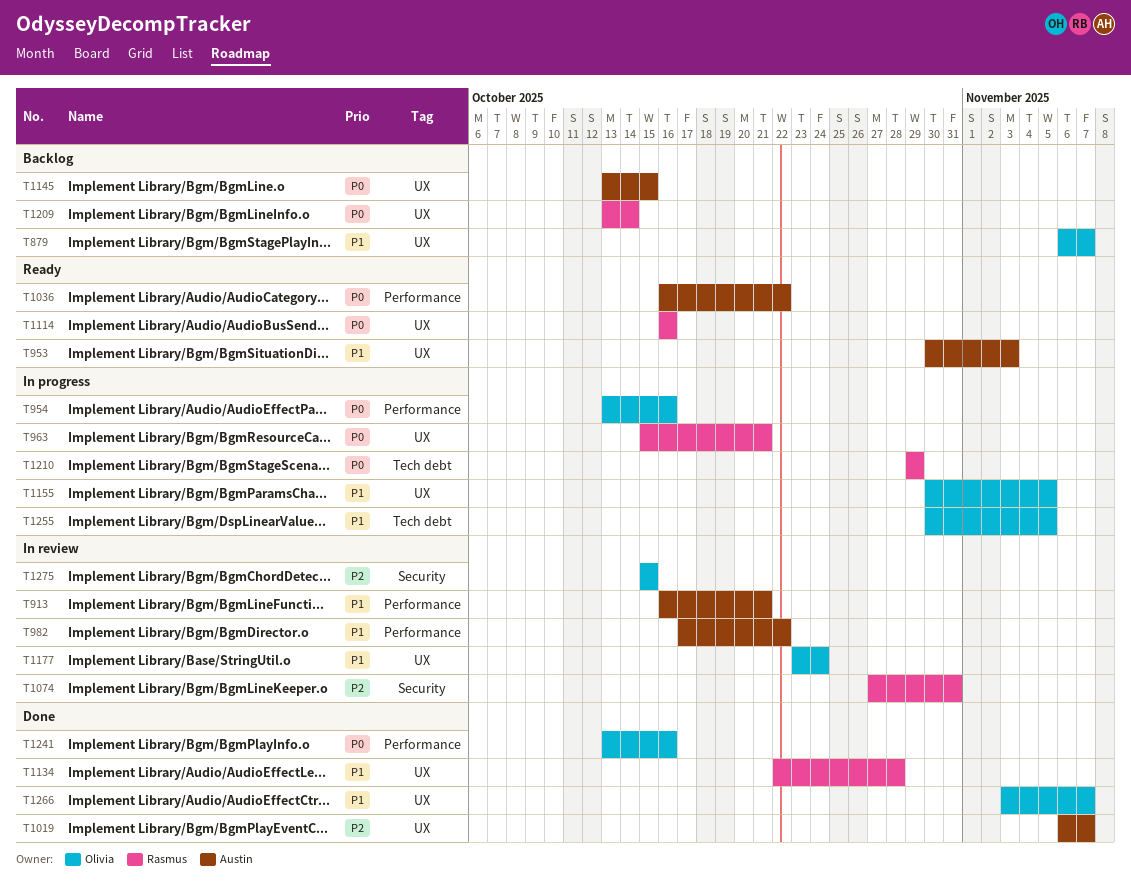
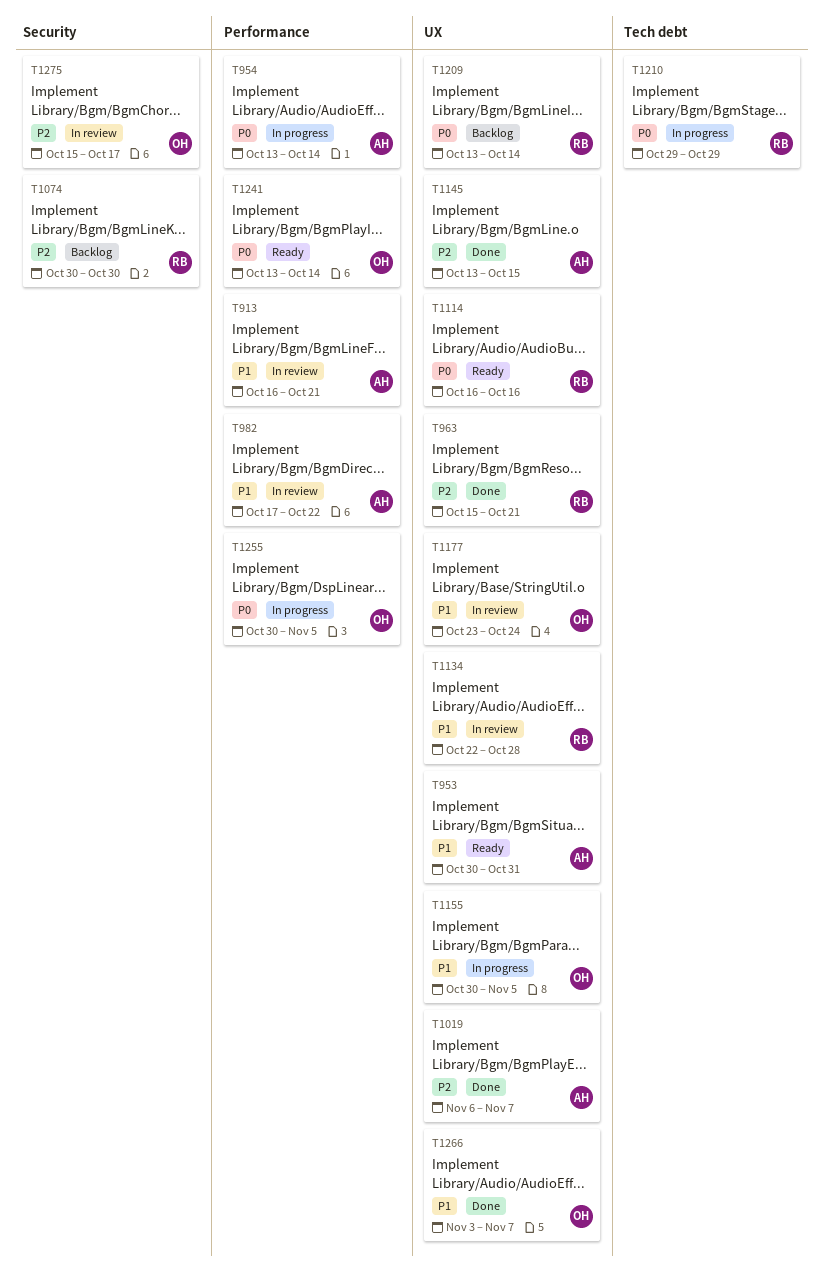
T879: present -> none
T953, due: Nov 3 -> Oct 31
T954, owner: Olivia -> Austin
T954, due: Oct 16 -> Oct 14
T963, status: In progress -> Done
T963, priority: P0 -> P2
T1036: present -> none
T1074, status: In review -> Backlog
T1074, start: Oct 27 -> Oct 30
T1074, due: Oct 31 -> Oct 30
T1134, status: Done -> In review
T1145, status: Backlog -> Done
T1145, priority: P0 -> P2
T1241, status: Done -> Ready
T1241, due: Oct 16 -> Oct 14
T1255, priority: P1 -> P0
T1255, label: Tech debt -> Performance
T1275, due: Oct 15 -> Oct 17

